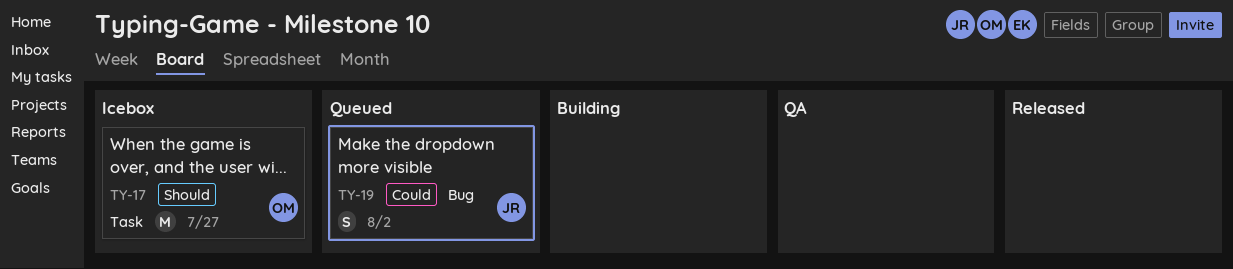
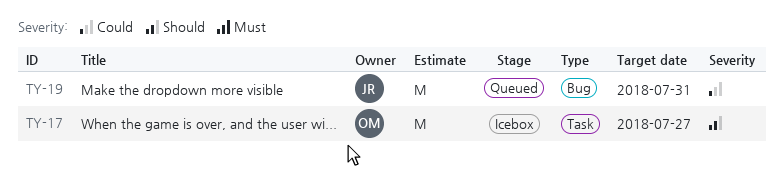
TY-19, estimate: S -> M
TY-19, due: Aug 2 -> Jul 31

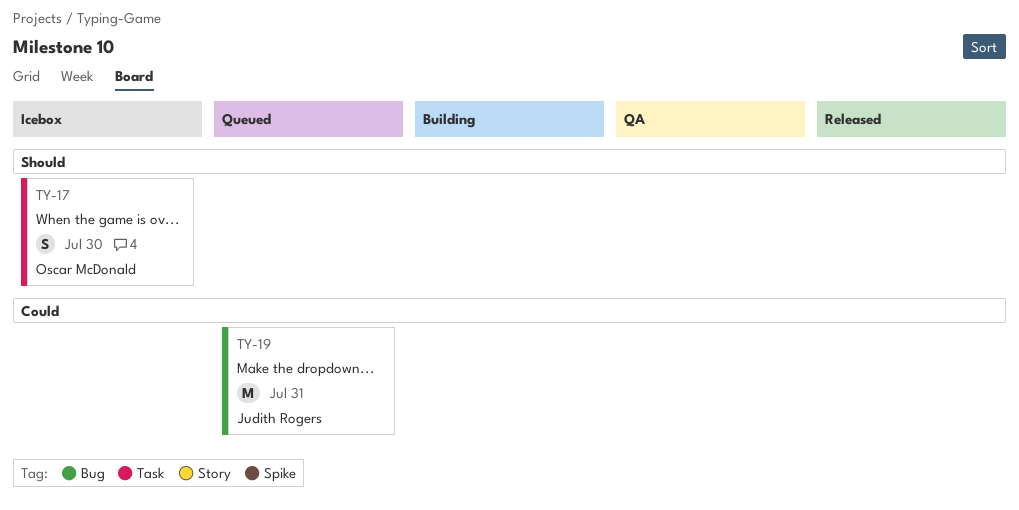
TY-17, estimate: M -> S
TY-17, due: Jul 27 -> Jul 30

